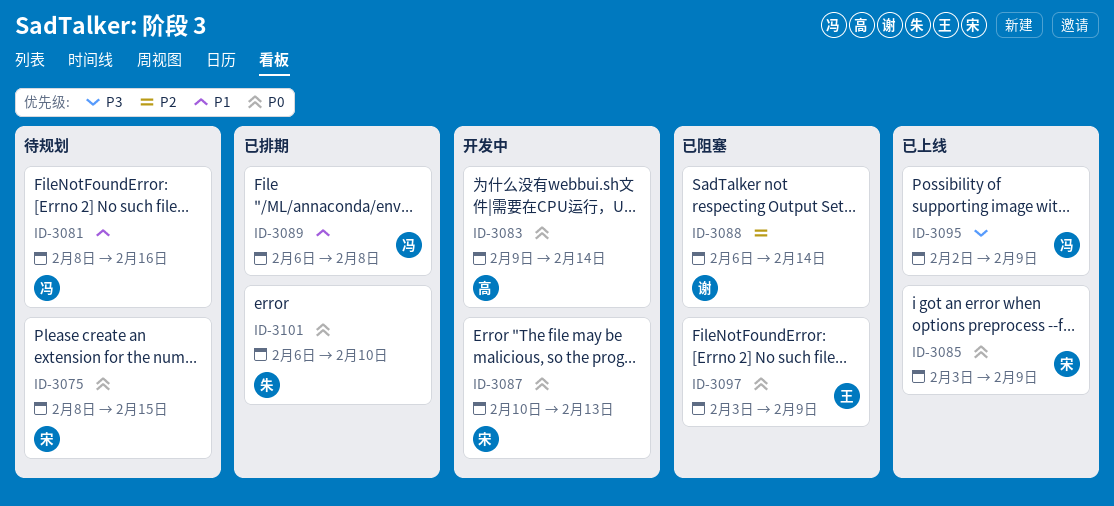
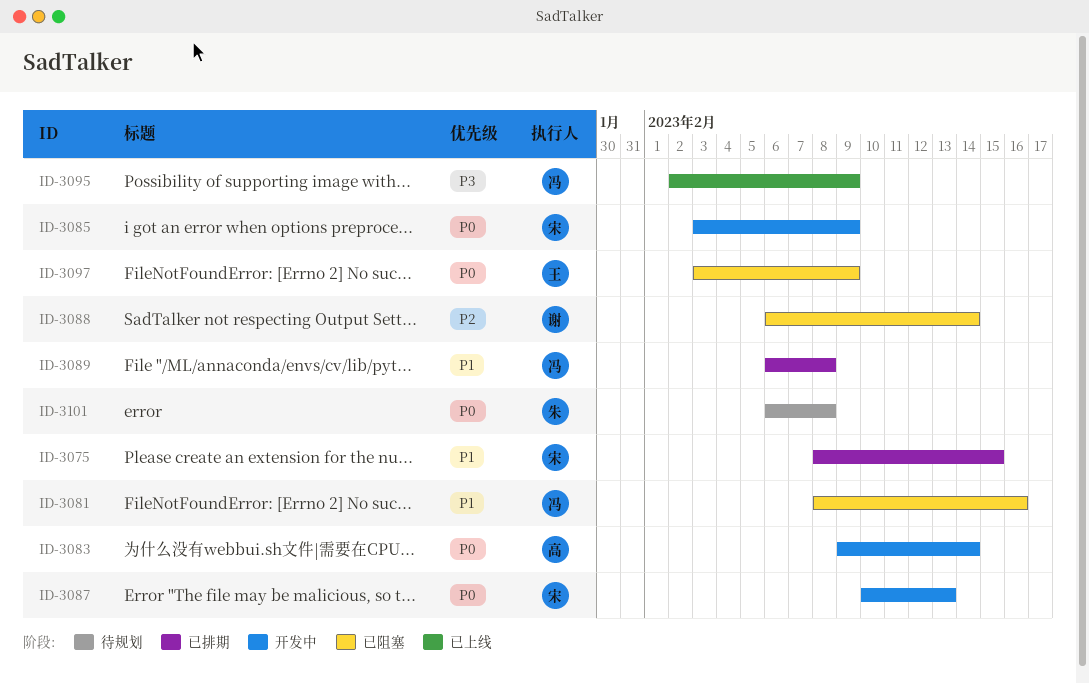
ID-3075, status: 待规划 -> 已排期
ID-3075, priority: P0 -> P1
ID-3081, status: 待规划 -> 已阻塞
ID-3085, status: 已上线 -> 开发中
ID-3101, status: 已排期 -> 待规划
ID-3101, due: Feb 10 -> Feb 8

